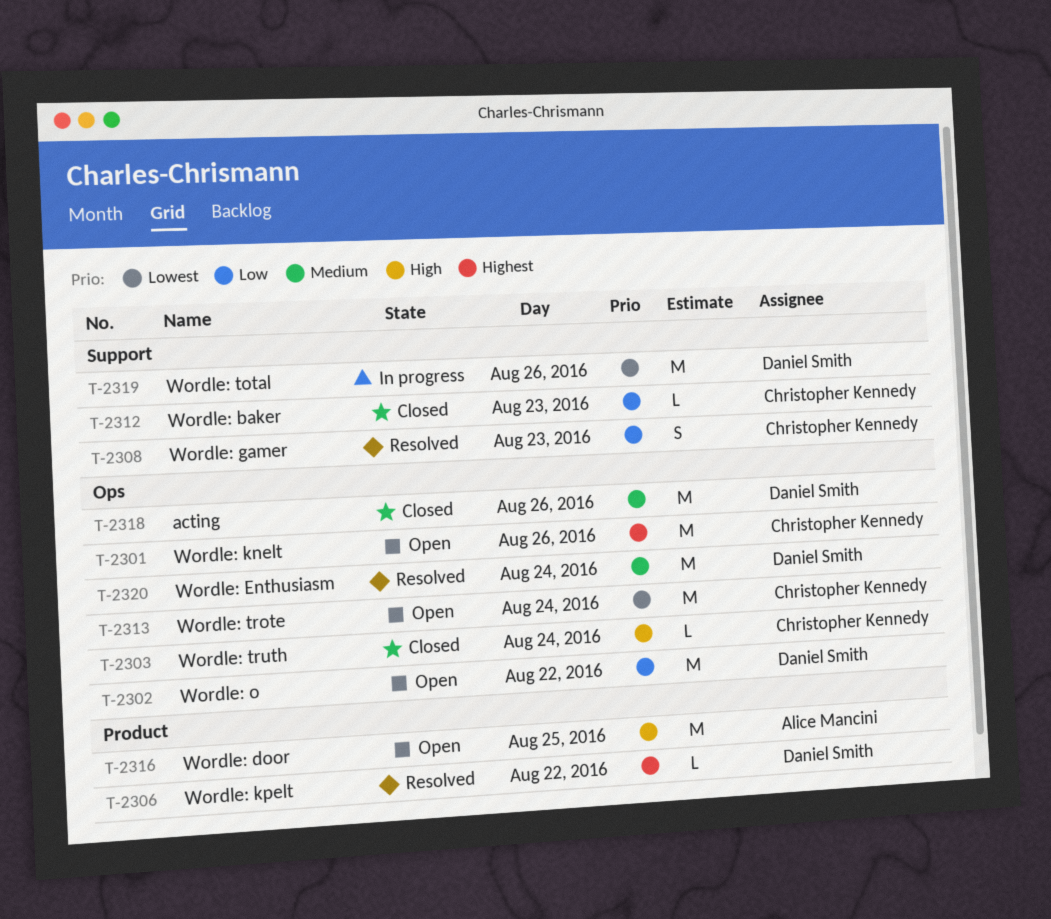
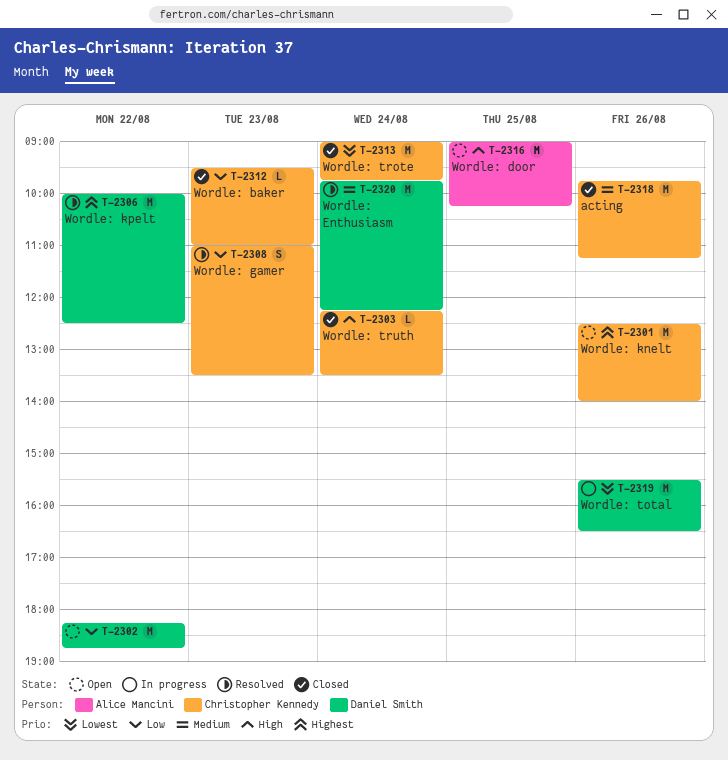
T-2306, estimate: L -> M
T-2313, status: Open -> Closed
T-2318, owner: Daniel Smith -> Christopher Kennedy

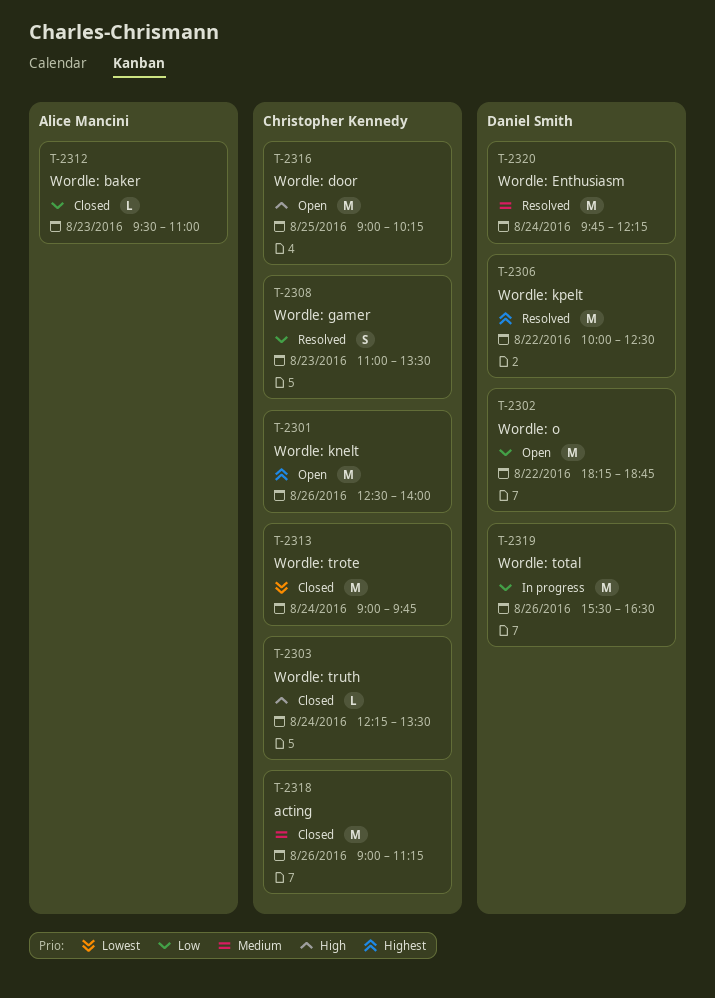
T-2312, owner: Christopher Kennedy -> Alice Mancini
T-2316, owner: Alice Mancini -> Christopher Kennedy
T-2318, begins: 09:45 -> 09:00
T-2319, priority: Lowest -> Low

